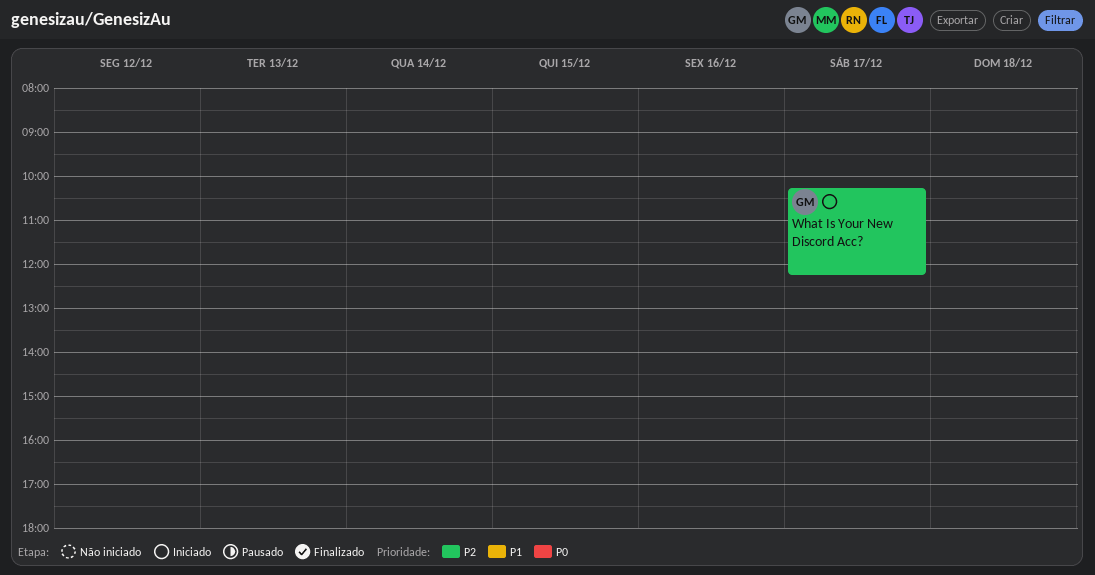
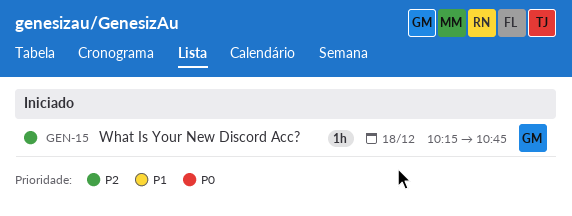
What Is Your New Discord Acc?, day: Dec 17 -> Dec 18
What Is Your New Discord Acc?, ends: 12:15 -> 10:45

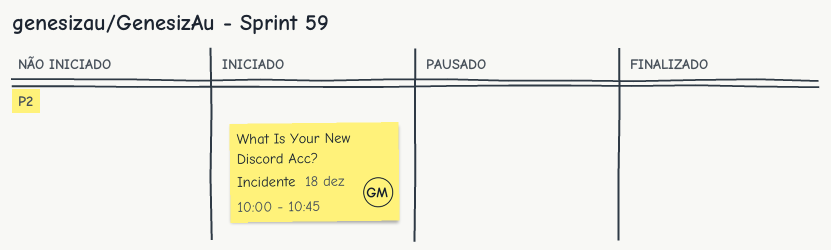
What Is Your New Discord Acc?, begins: 10:15 -> 10:00

